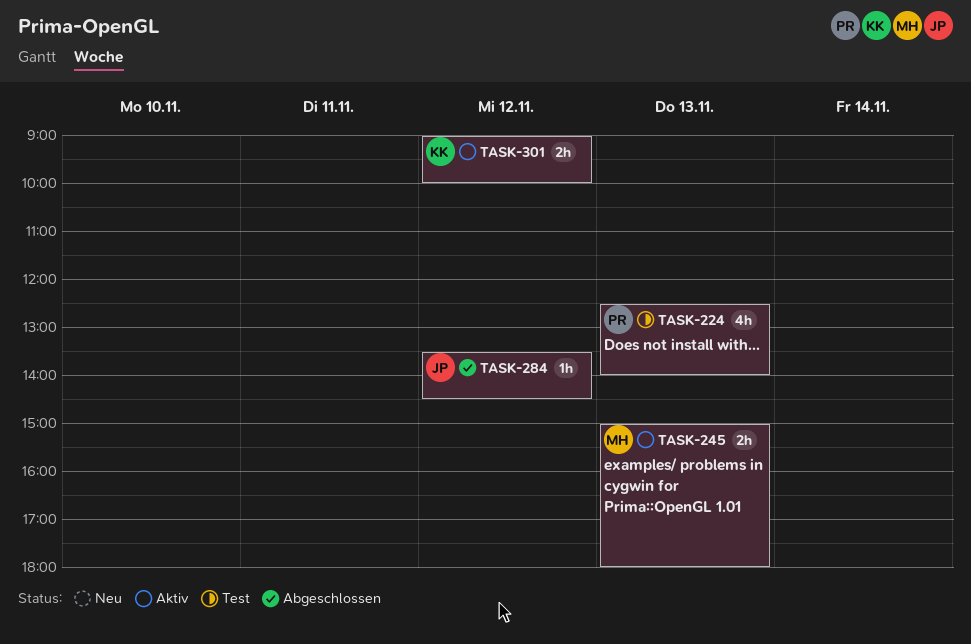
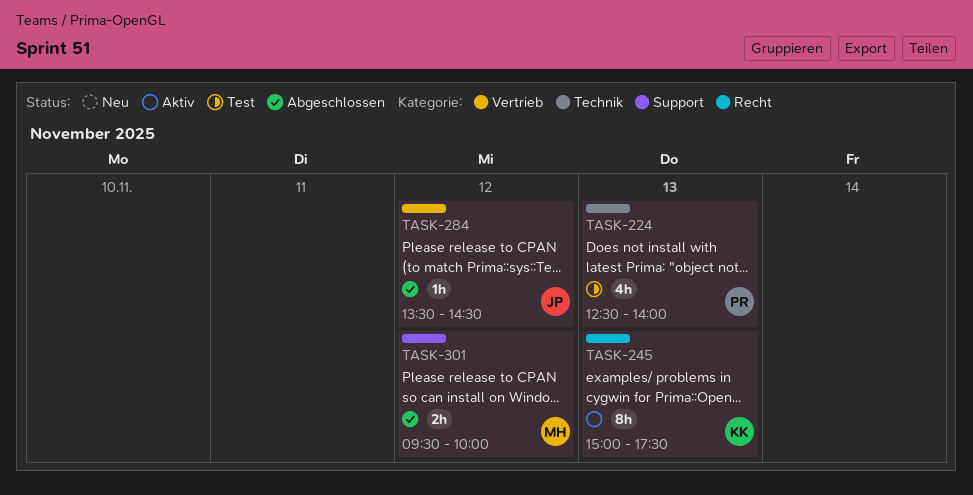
TASK-245, owner: MH -> KK
TASK-245, estimate: 2h -> 8h
TASK-245, ends: 18:00 -> 17:30
TASK-301, status: Aktiv -> Abgeschlossen
TASK-301, owner: KK -> MH
TASK-301, begins: 09:00 -> 09:30

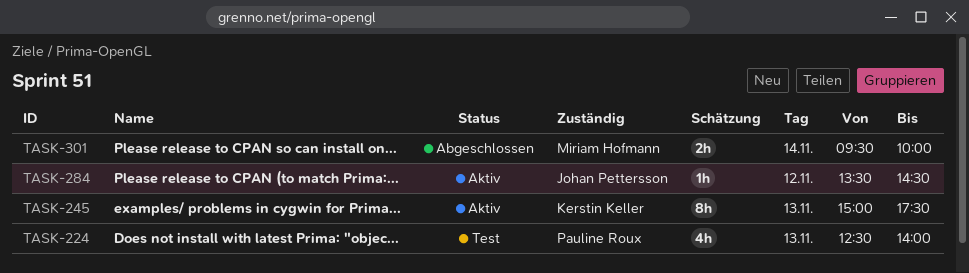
TASK-284, status: Abgeschlossen -> Aktiv
TASK-301, day: Nov 12 -> Nov 14

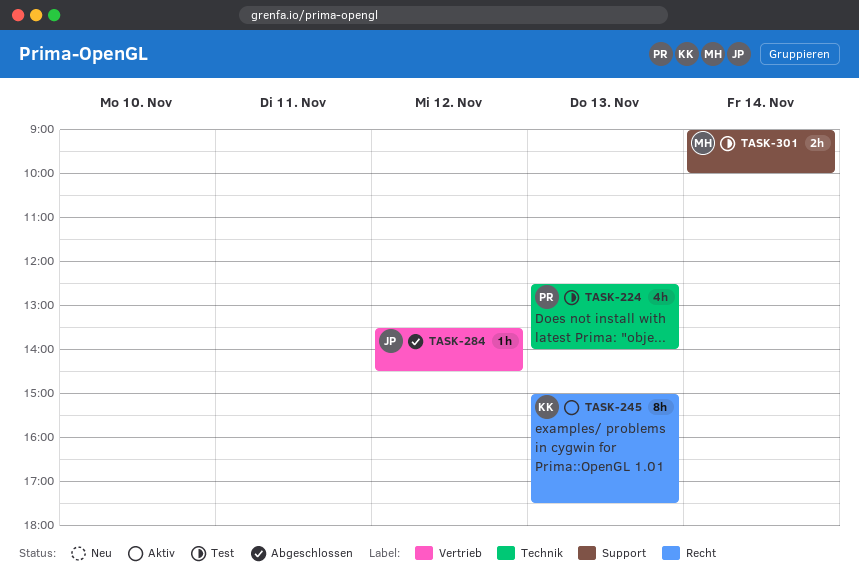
TASK-284, status: Aktiv -> Abgeschlossen
TASK-301, status: Abgeschlossen -> Test
TASK-301, begins: 09:30 -> 09:00

